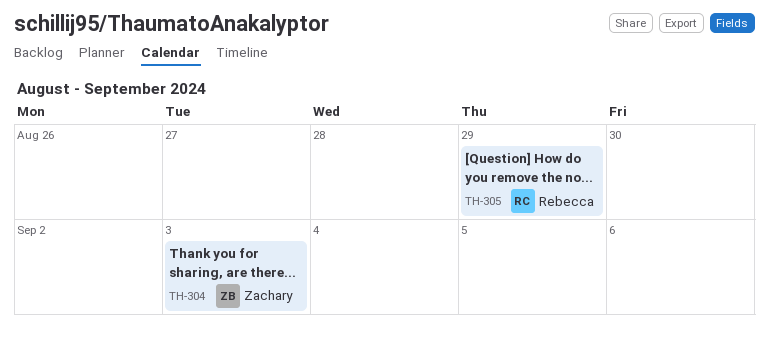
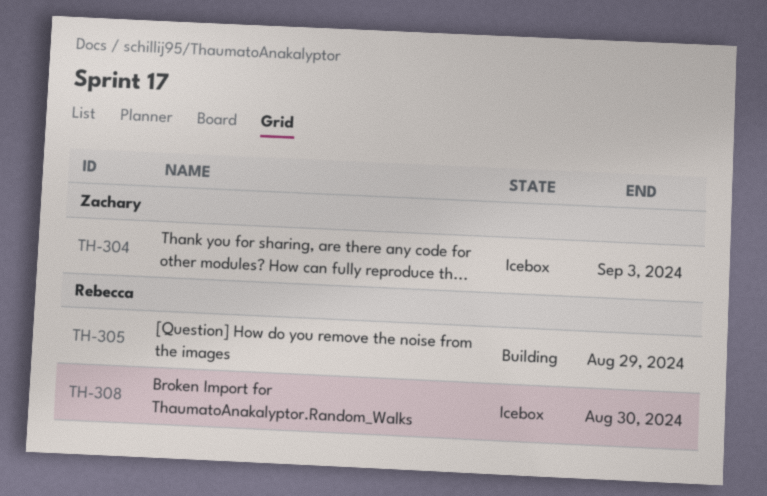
TH-308: none -> present

